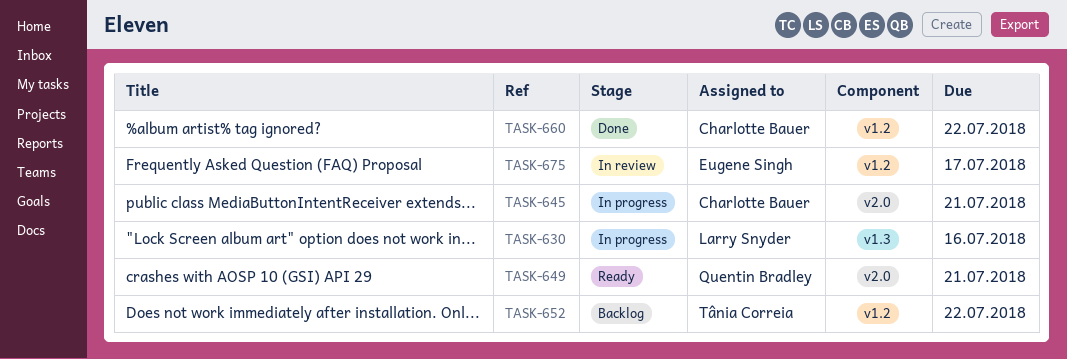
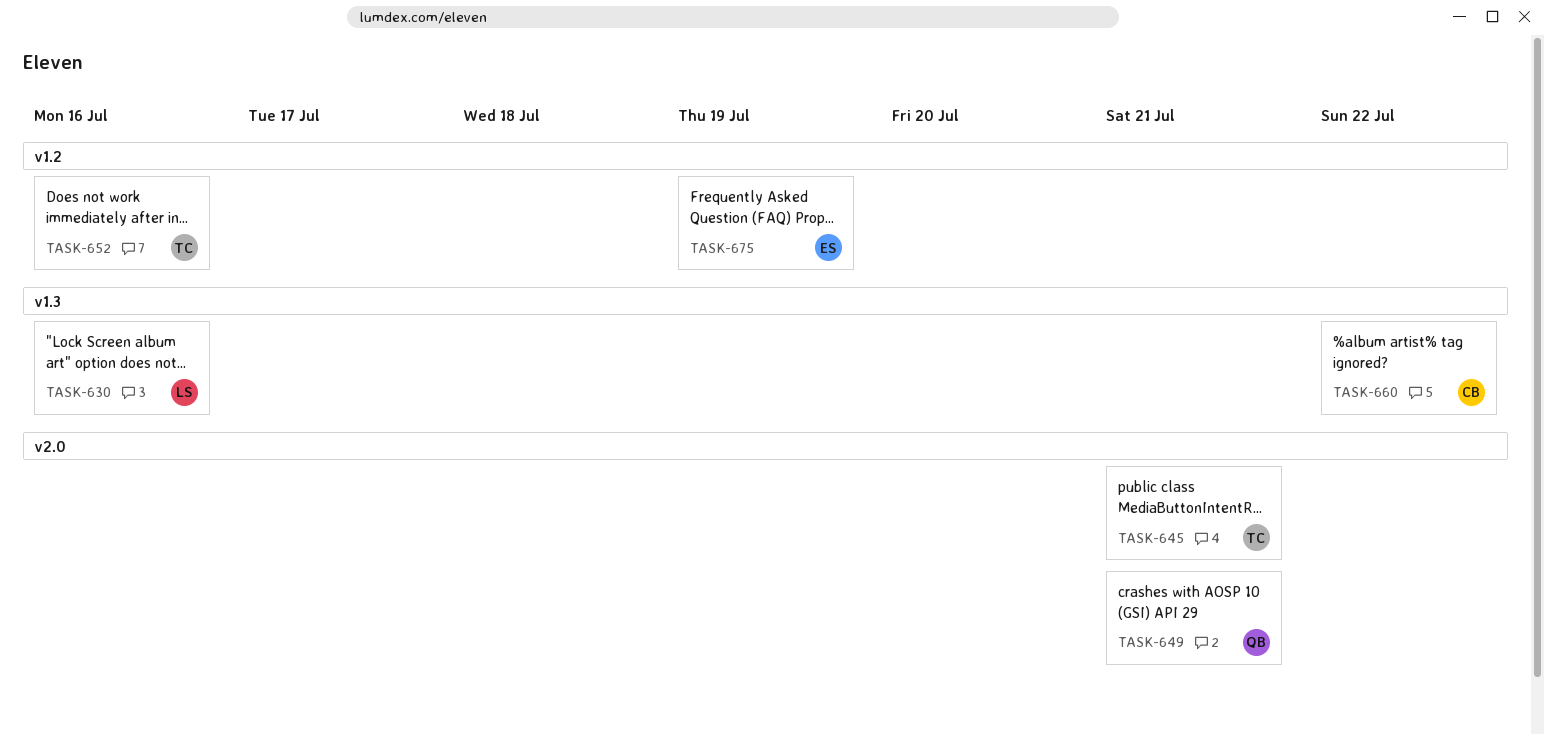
TASK-645, owner: Charlotte Bauer -> Tânia Correia
TASK-652, due: Jul 22 -> Jul 16
TASK-660, label: v1.2 -> v1.3
TASK-675, due: Jul 17 -> Jul 19

